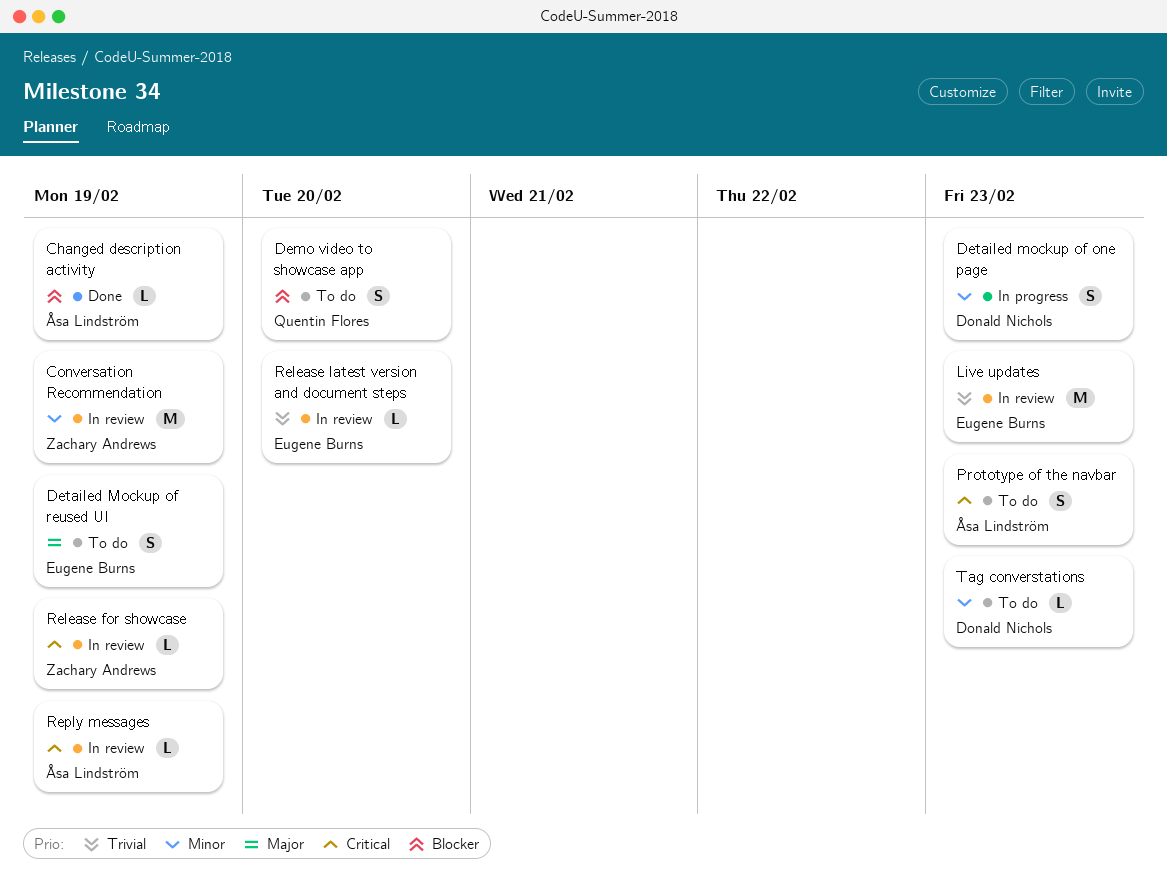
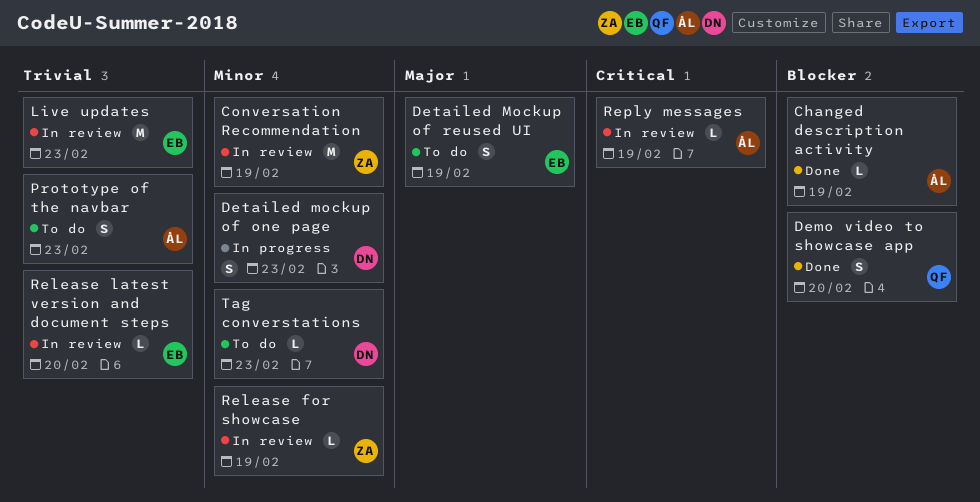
Demo video to showcase app, status: To do -> Done
Prototype of the navbar, priority: Critical -> Trivial
Release for showcase, priority: Critical -> Minor

